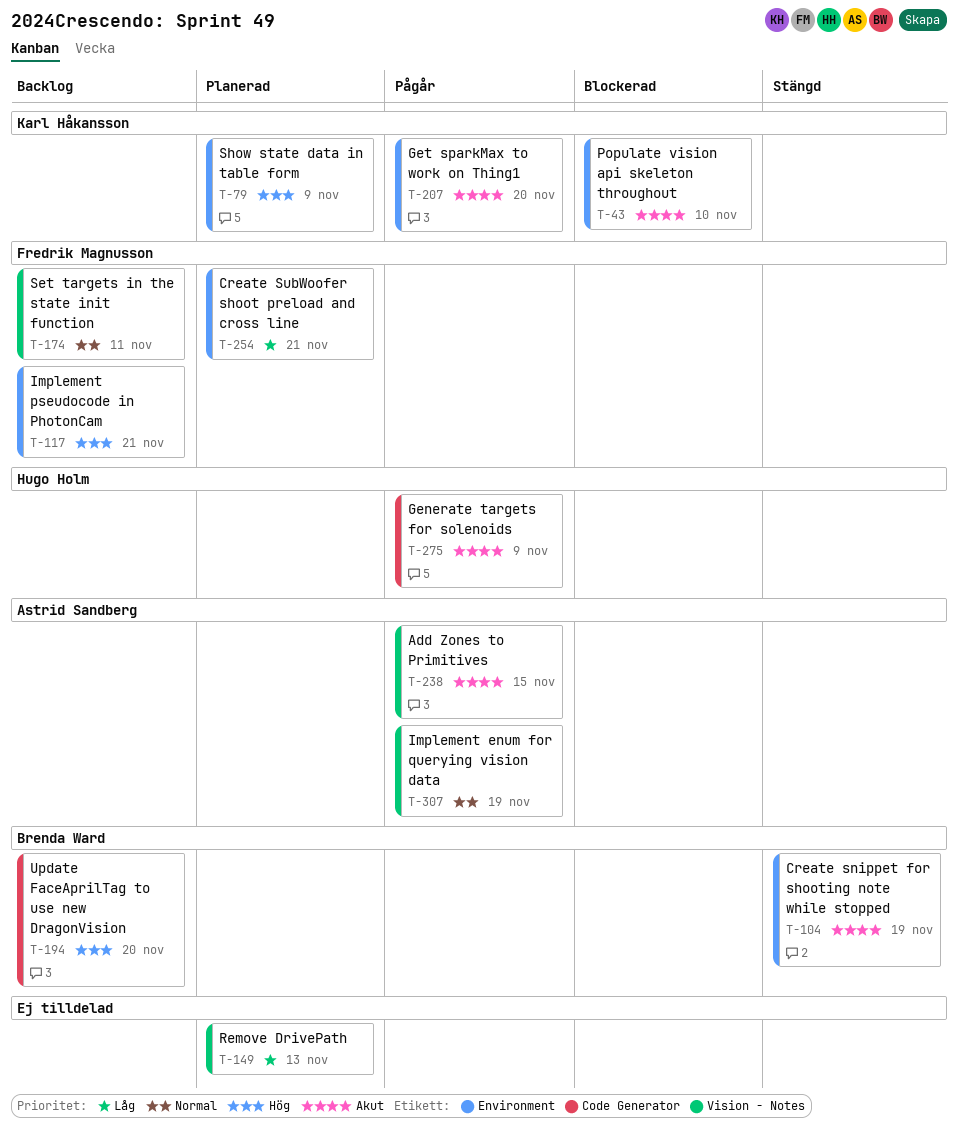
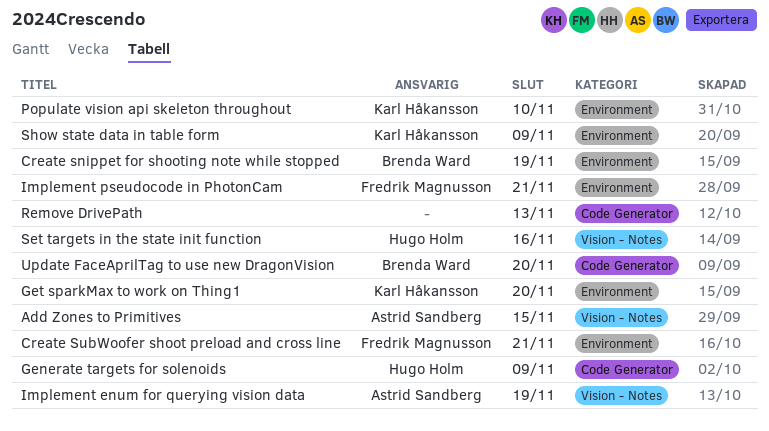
Remove DrivePath, label: Vision - Notes -> Code Generator
Set targets in the state init function, owner: Fredrik Magnusson -> Hugo Holm
Set targets in the state init function, due: Nov 11 -> Nov 16

